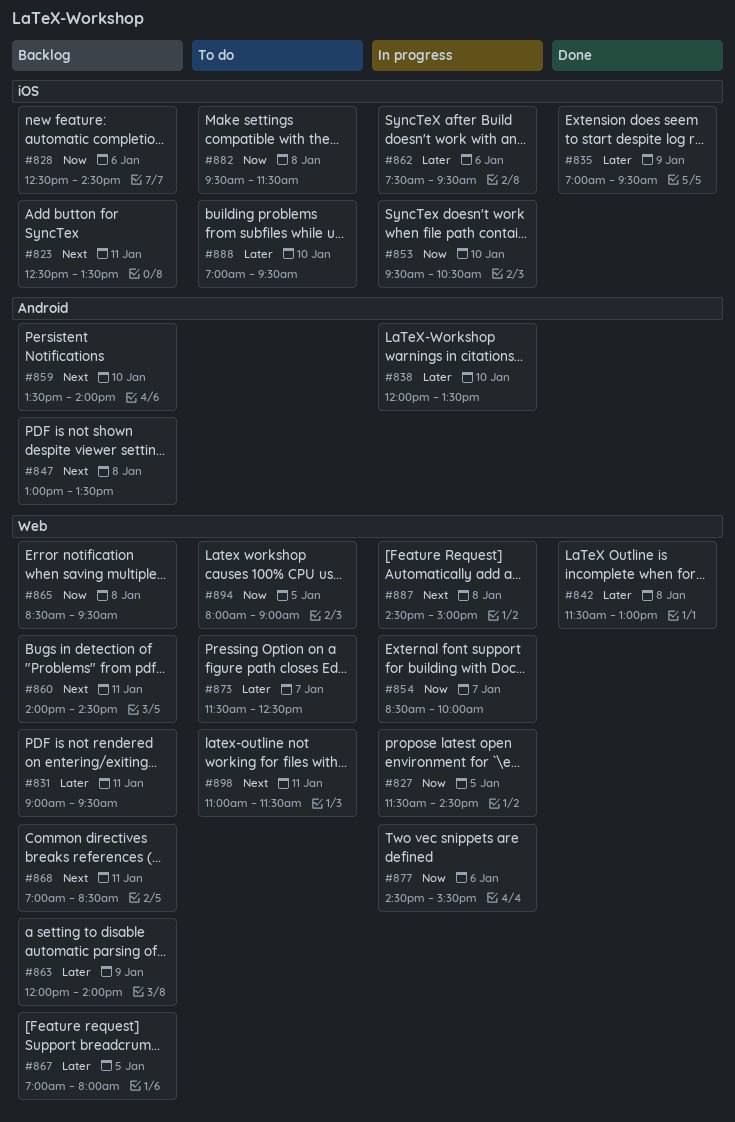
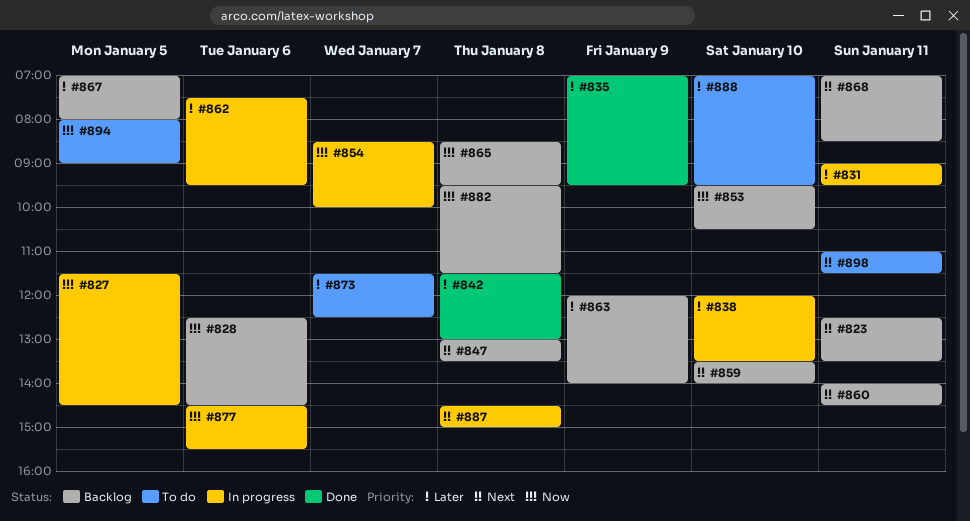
#831, status: Backlog -> In progress
#853, status: In progress -> Backlog
#882, status: To do -> Backlog

